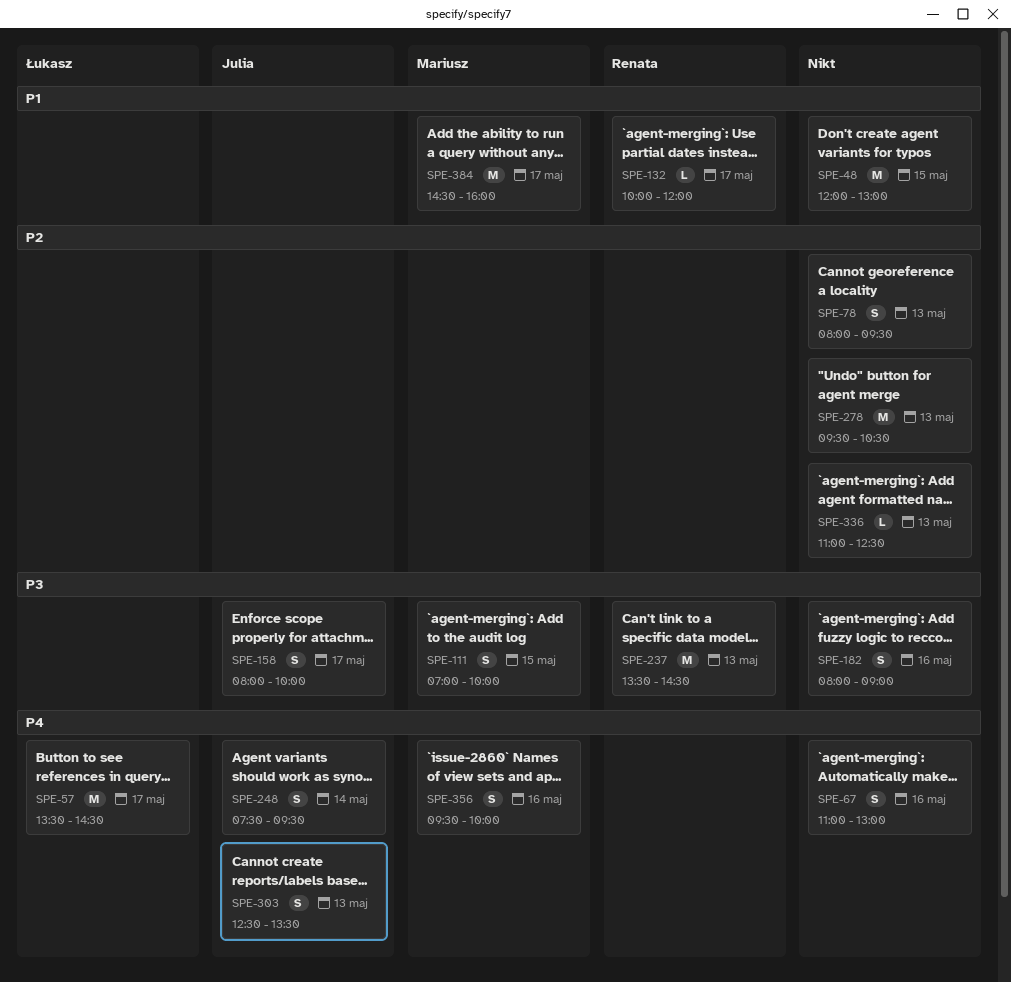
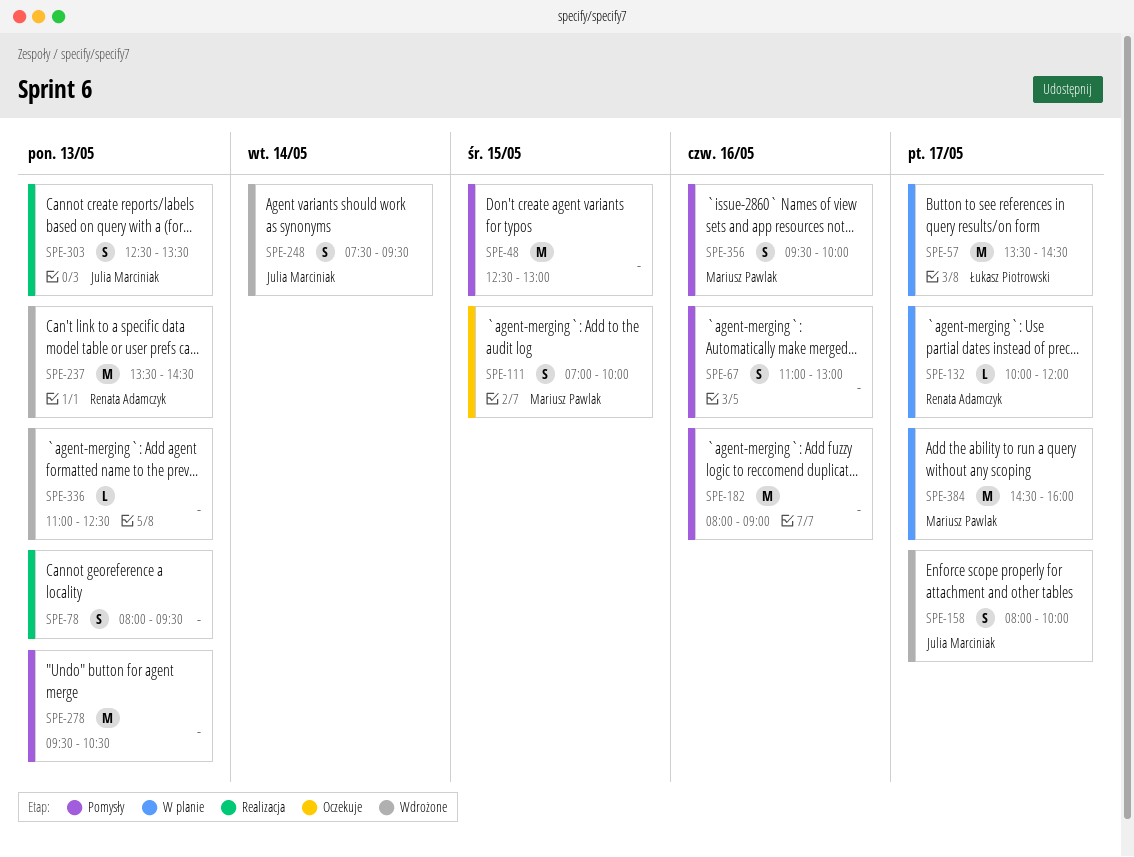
SPE-48, begins: 12:00 -> 12:30
SPE-182, estimate: S -> M

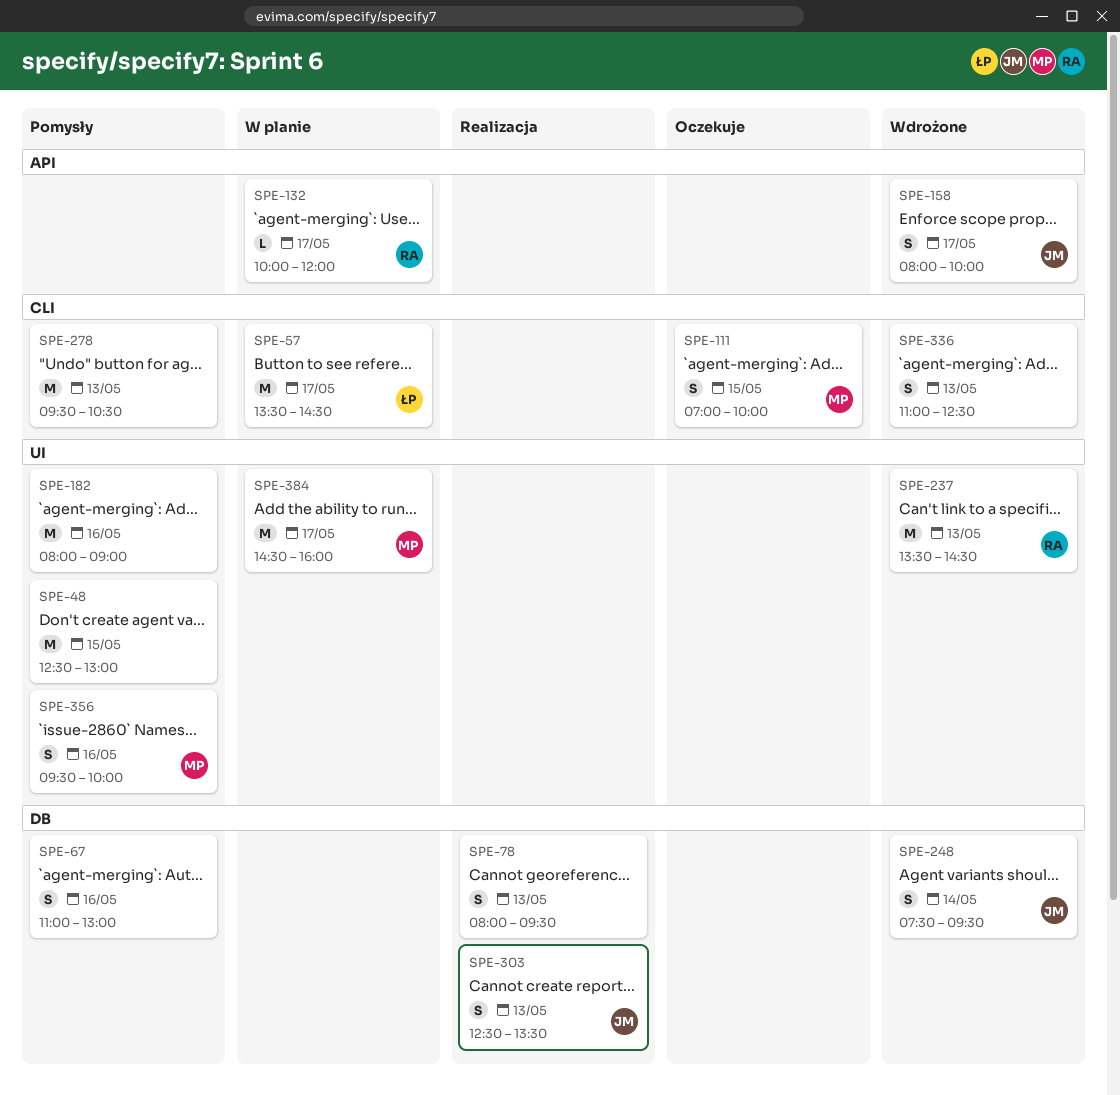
SPE-336, estimate: L -> S

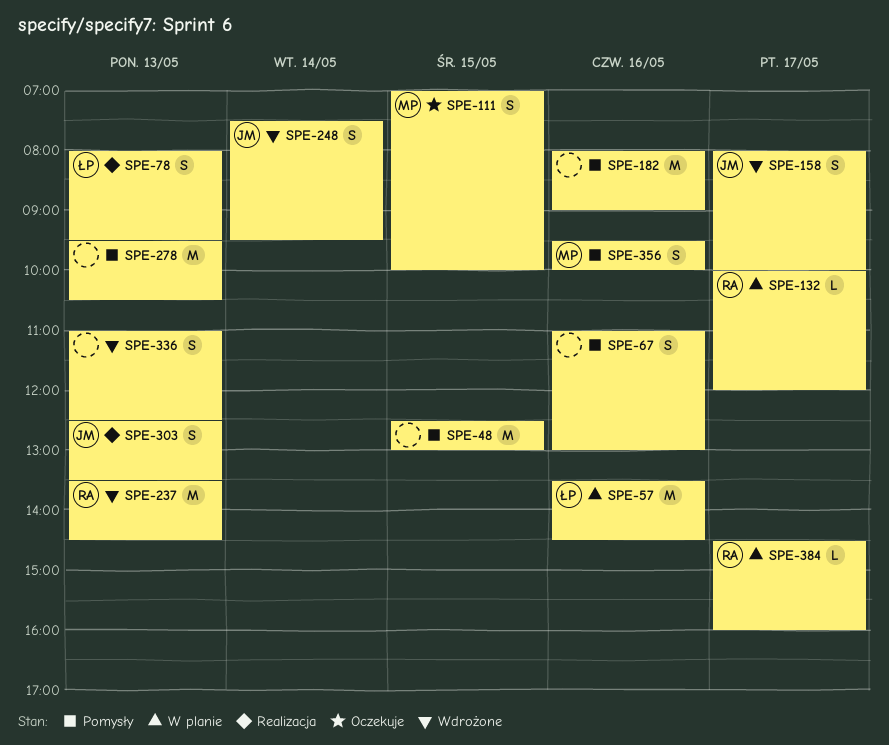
SPE-57, day: May 17 -> May 16
SPE-78, owner: none -> ŁP
SPE-384, owner: MP -> RA
SPE-384, estimate: M -> L

